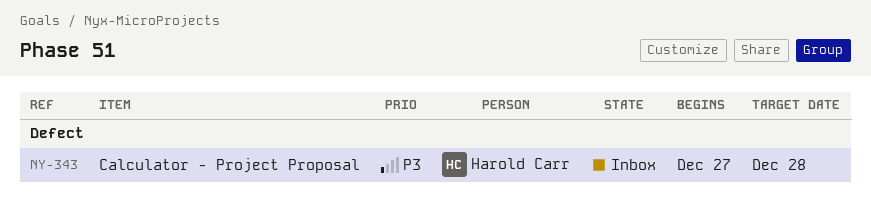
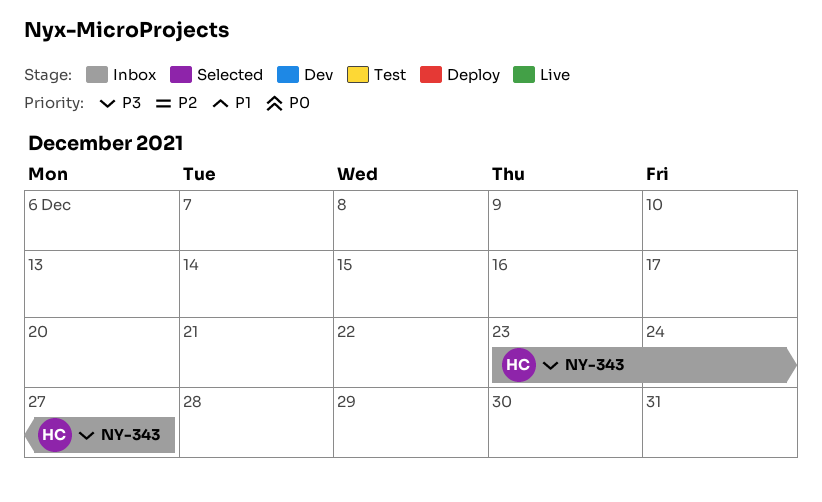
NY-343, start: Dec 27 -> Dec 23
NY-343, due: Dec 28 -> Dec 27

